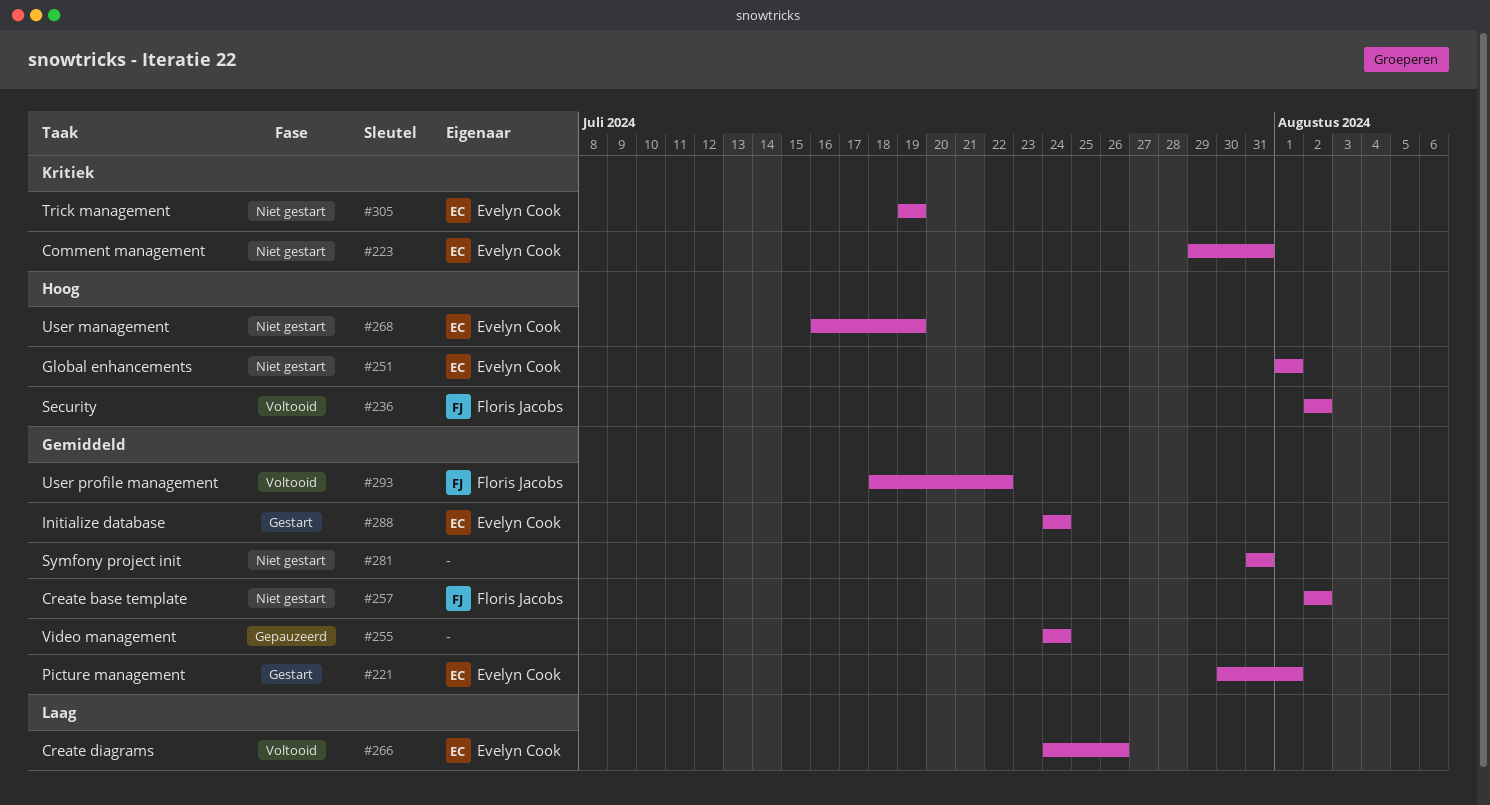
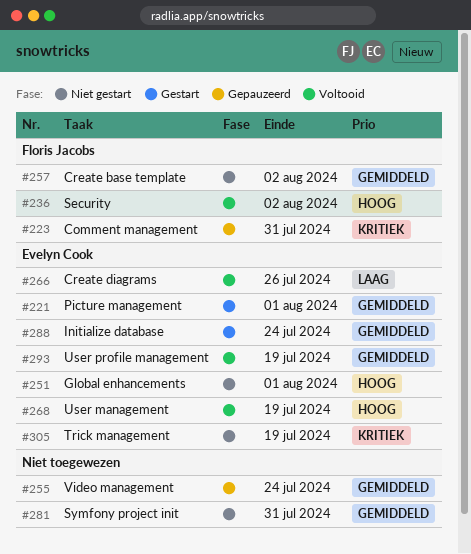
#223, status: Niet gestart -> Gepauzeerd
#223, owner: Evelyn Cook -> Floris Jacobs
#268, status: Niet gestart -> Voltooid
#293, owner: Floris Jacobs -> Evelyn Cook
#293, due: Jul 22 -> Jul 19

